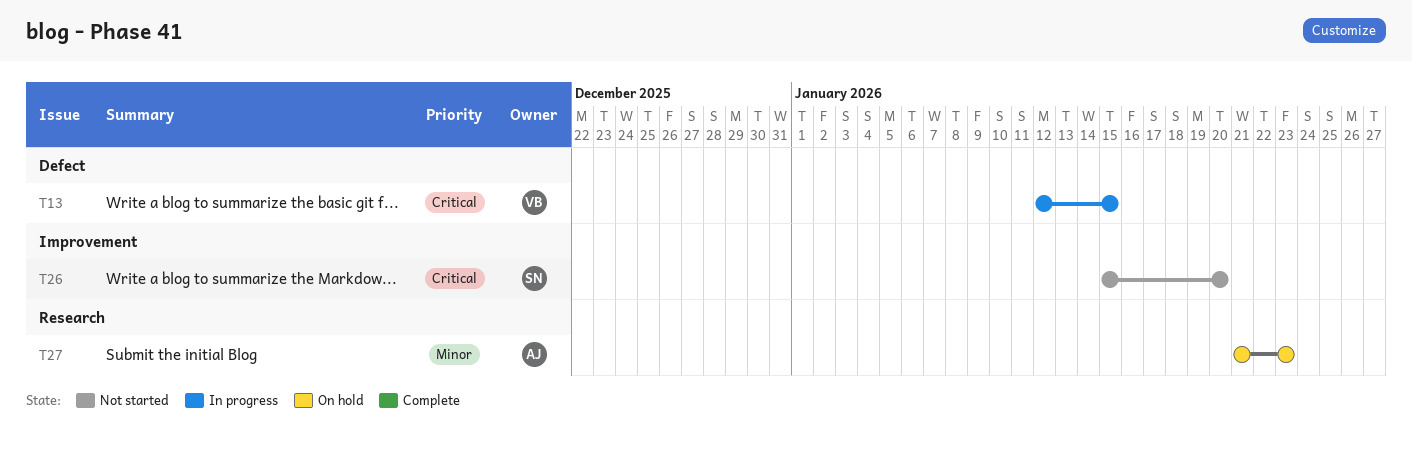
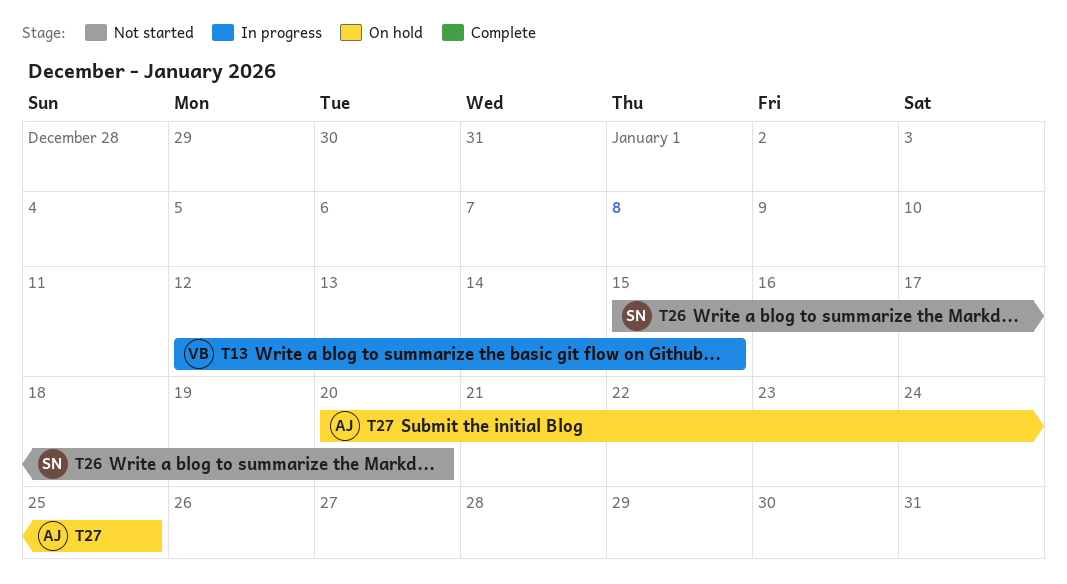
T27, start: Jan 21 -> Jan 20
T27, due: Jan 23 -> Jan 25

